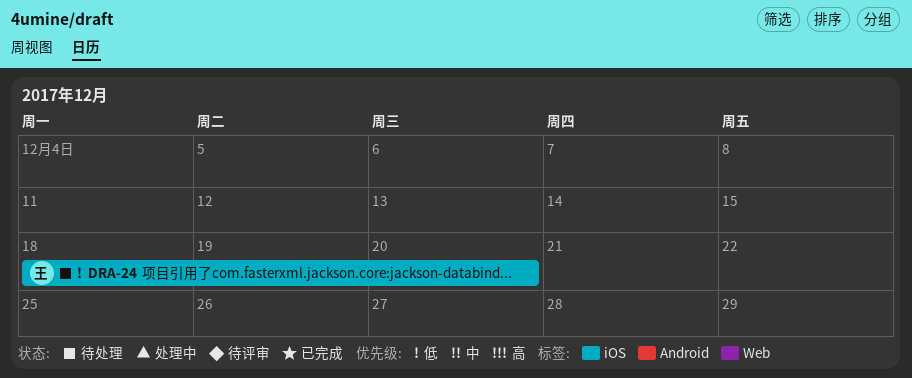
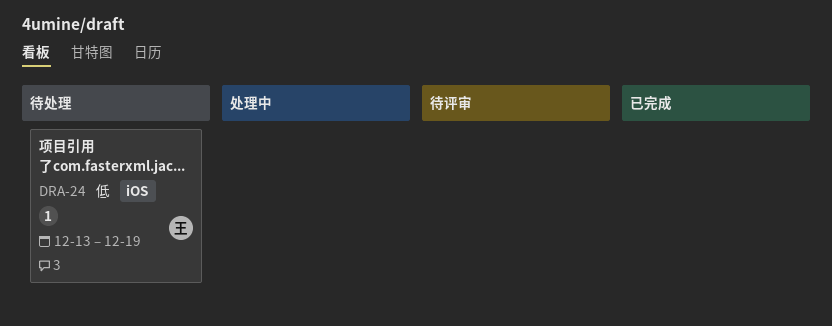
DRA-24, start: Dec 18 -> Dec 13
DRA-24, due: Dec 20 -> Dec 19

